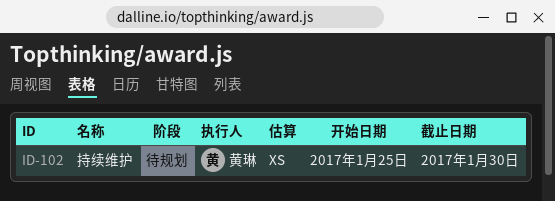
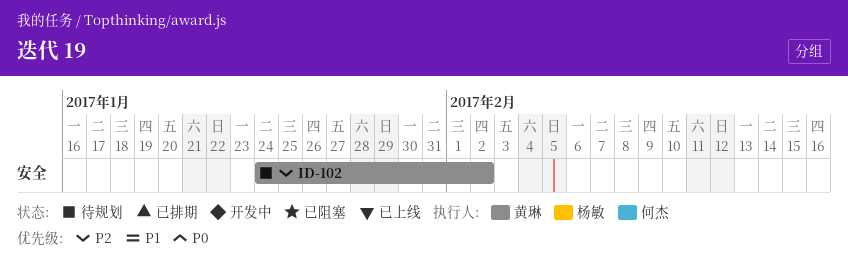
ID-102, start: Jan 25 -> Jan 24
ID-102, due: Jan 30 -> Feb 2

